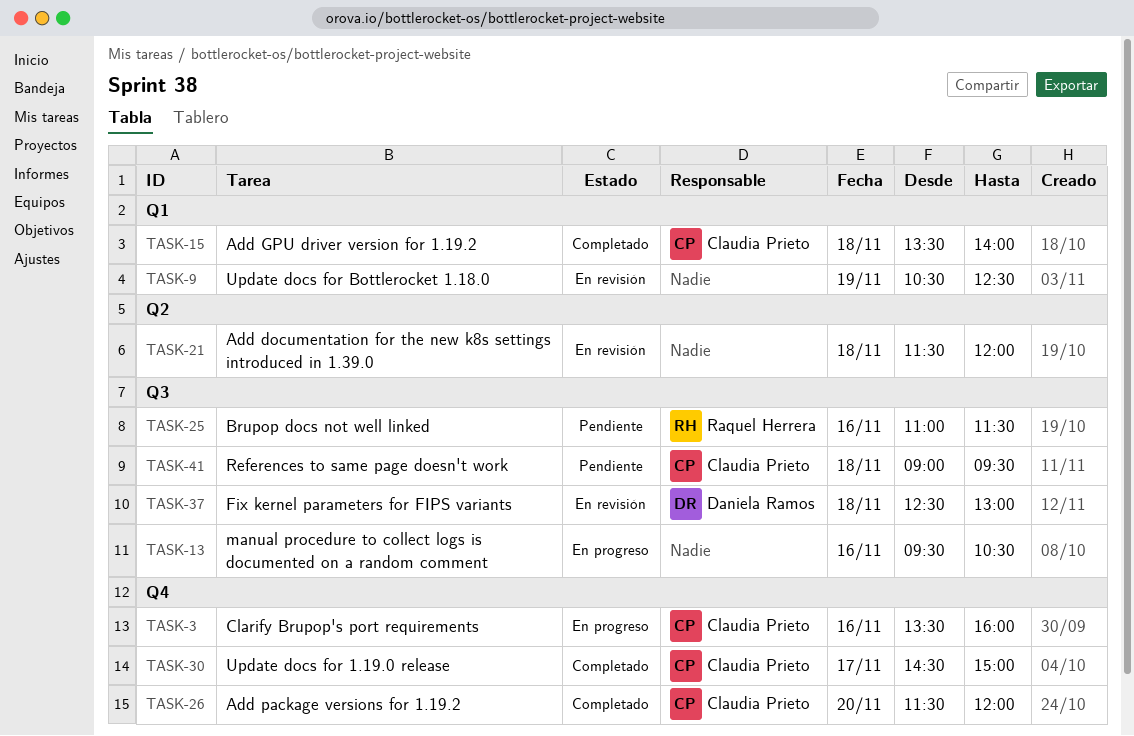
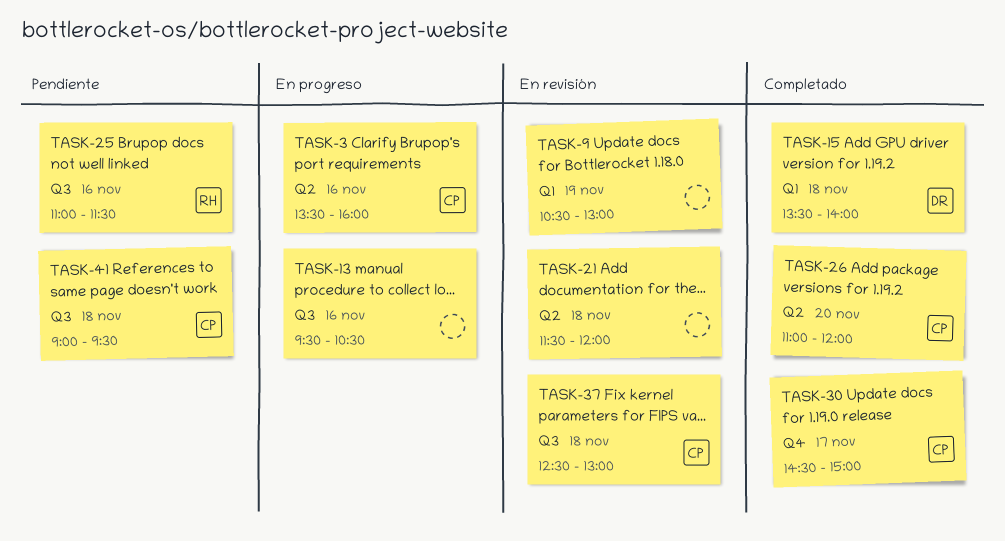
TASK-3, label: Q4 -> Q2
TASK-9, ends: 12:30 -> 13:00
TASK-15, owner: Claudia Prieto -> Daniela Ramos
TASK-26, label: Q4 -> Q2
TASK-26, begins: 11:30 -> 11:00
TASK-37, owner: Daniela Ramos -> Claudia Prieto

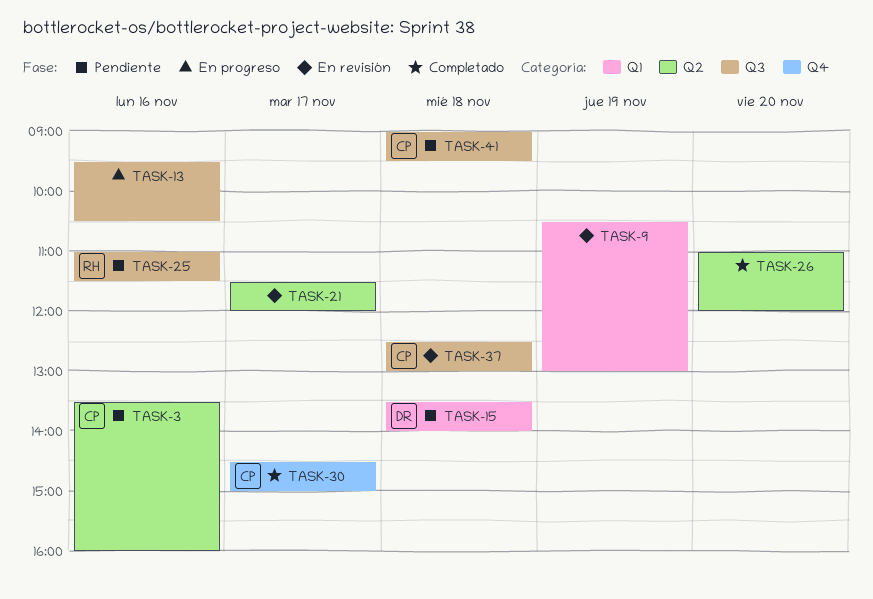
TASK-3, status: En progreso -> Pendiente
TASK-15, status: Completado -> Pendiente
TASK-21, day: Nov 18 -> Nov 17
TASK-26, owner: CP -> none

